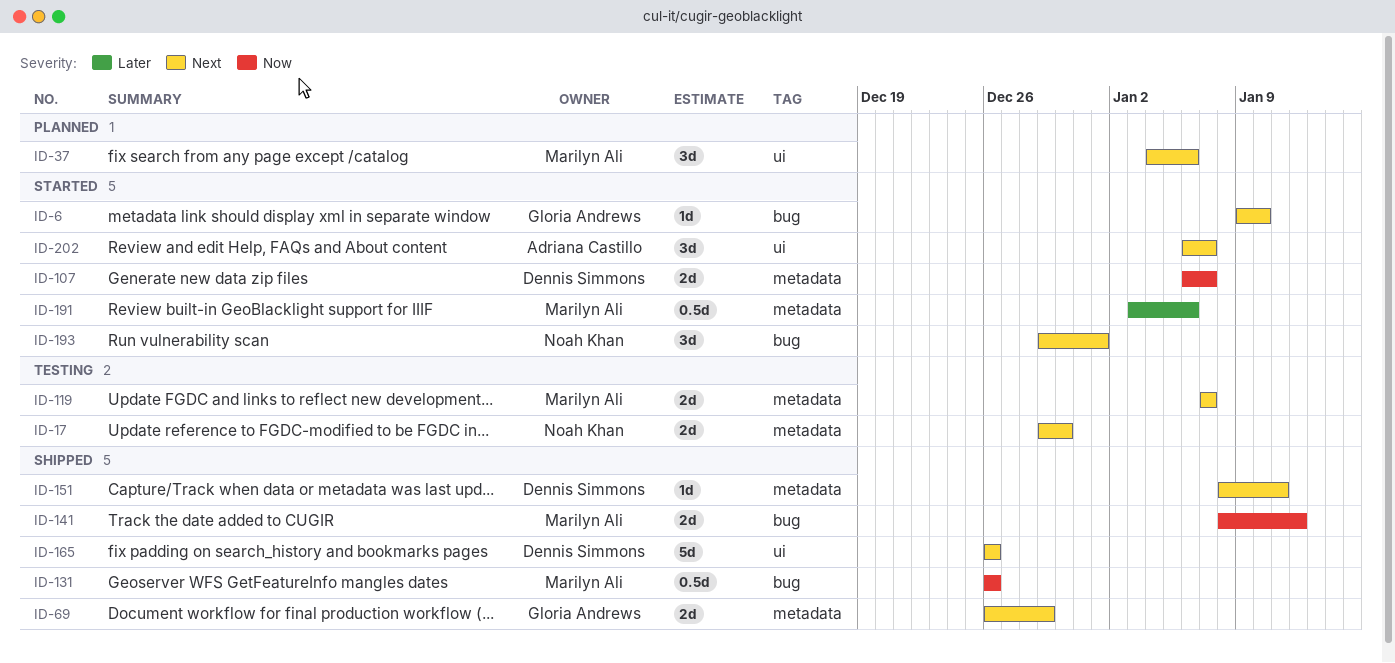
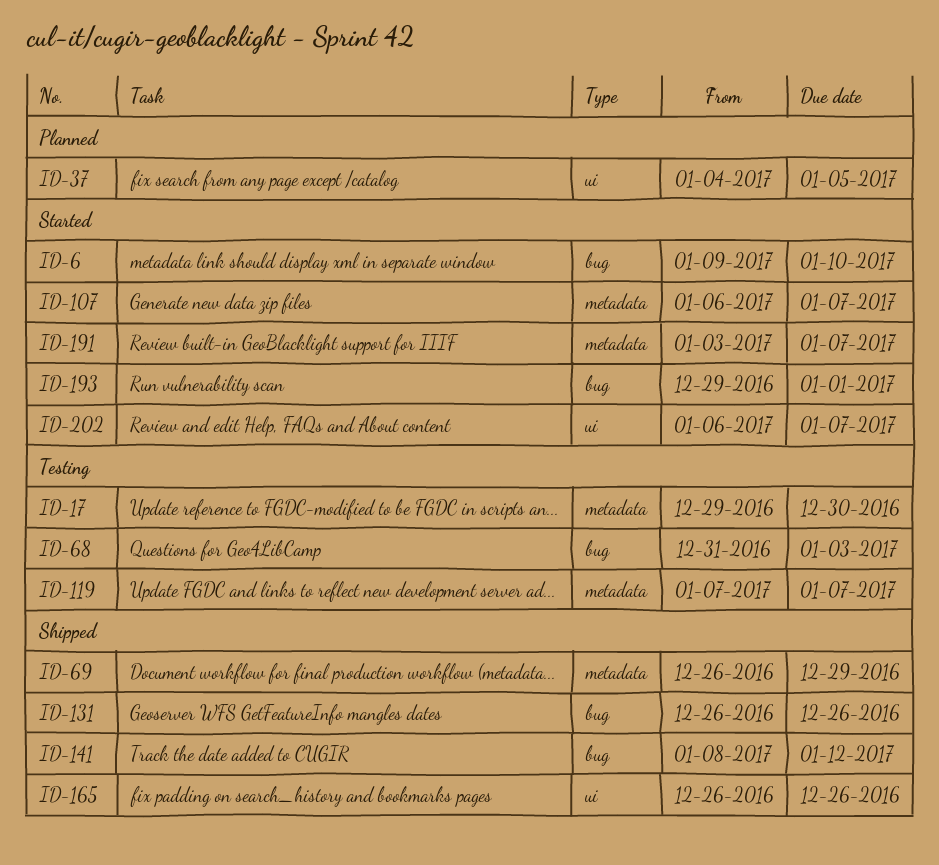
ID-37, due: Jan 6 -> Jan 5
ID-68: none -> present
ID-151: present -> none
ID-191, due: Jan 6 -> Jan 7

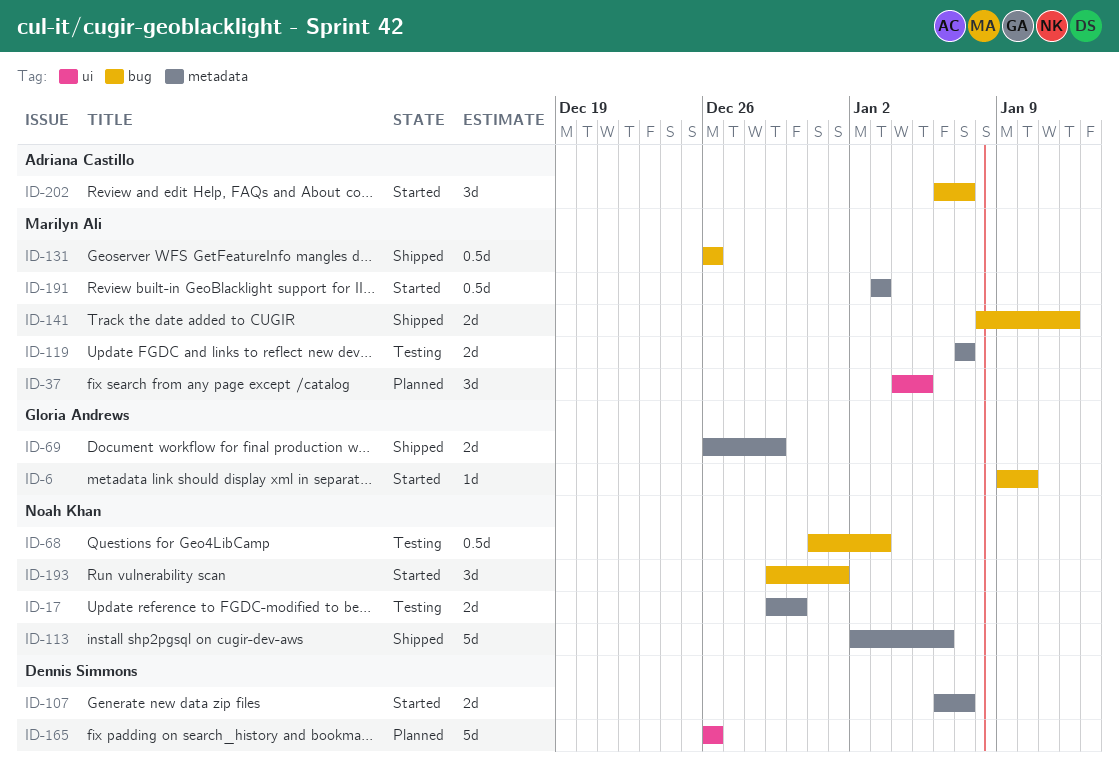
ID-113: none -> present
ID-165, status: Shipped -> Planned
ID-191, due: Jan 7 -> Jan 3
ID-202, label: ui -> bug

